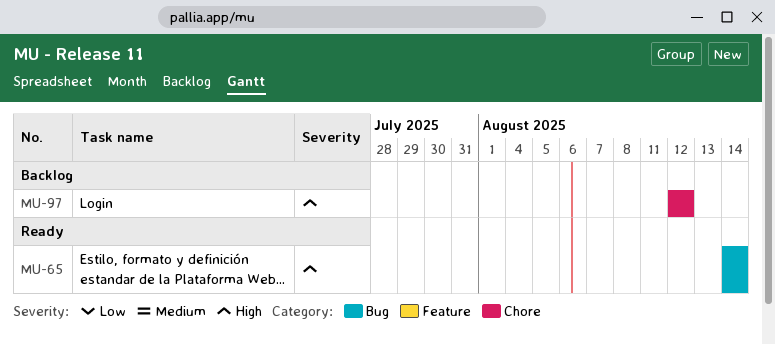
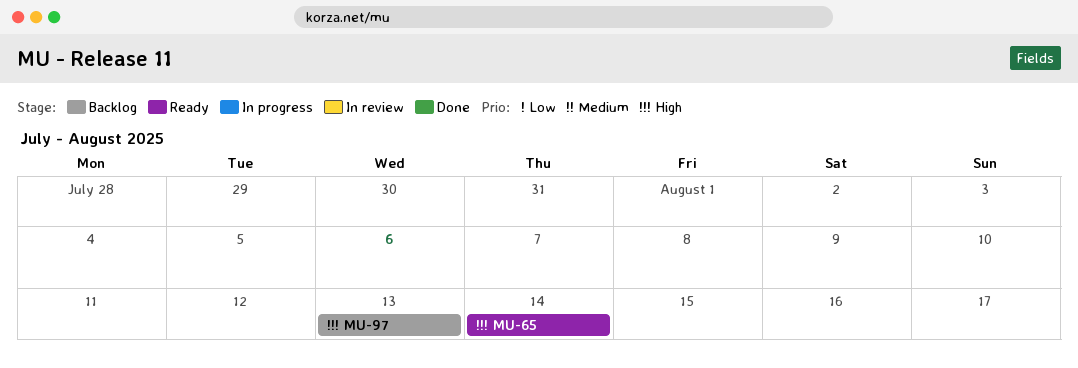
MU-97, start: Aug 12 -> Aug 13
MU-97, due: Aug 12 -> Aug 13

